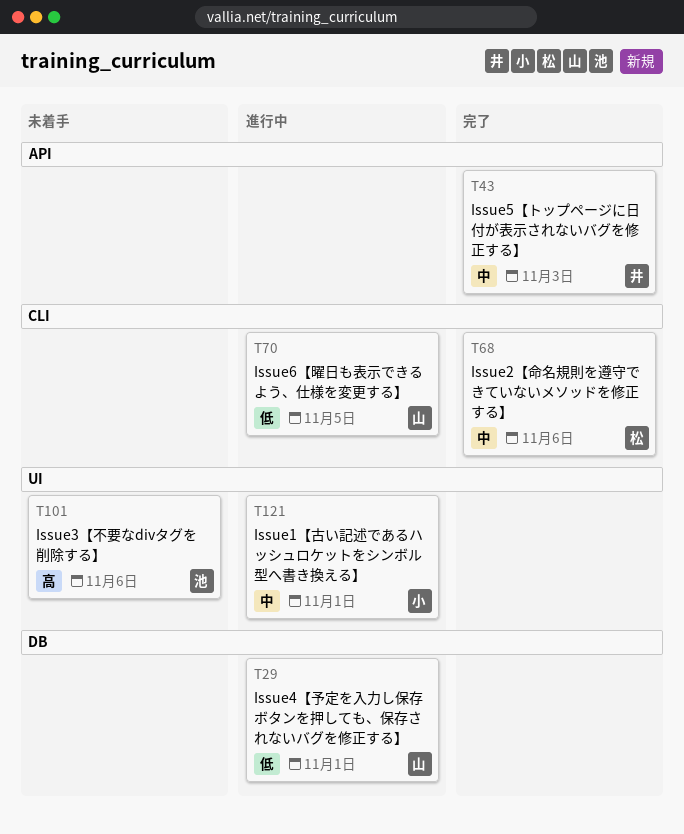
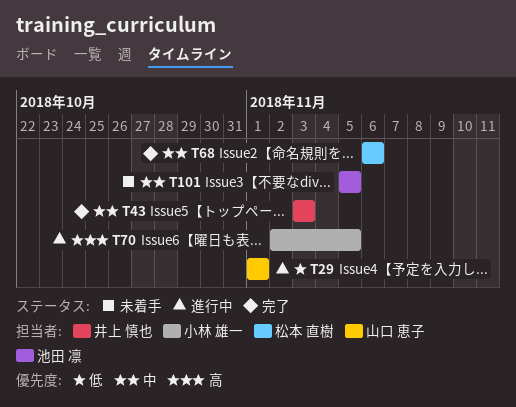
T70, owner: 山口 恵子 -> 小林 雄一
T70, priority: 低 -> 高
T101, priority: 高 -> 中
T101, due: Nov 6 -> Nov 5
T121: present -> none

